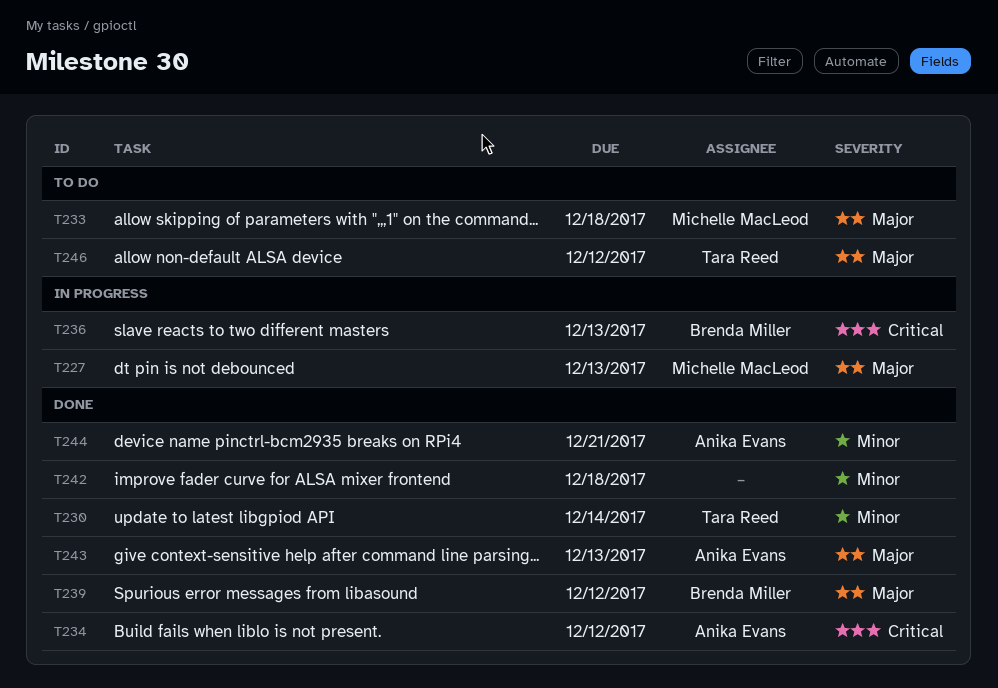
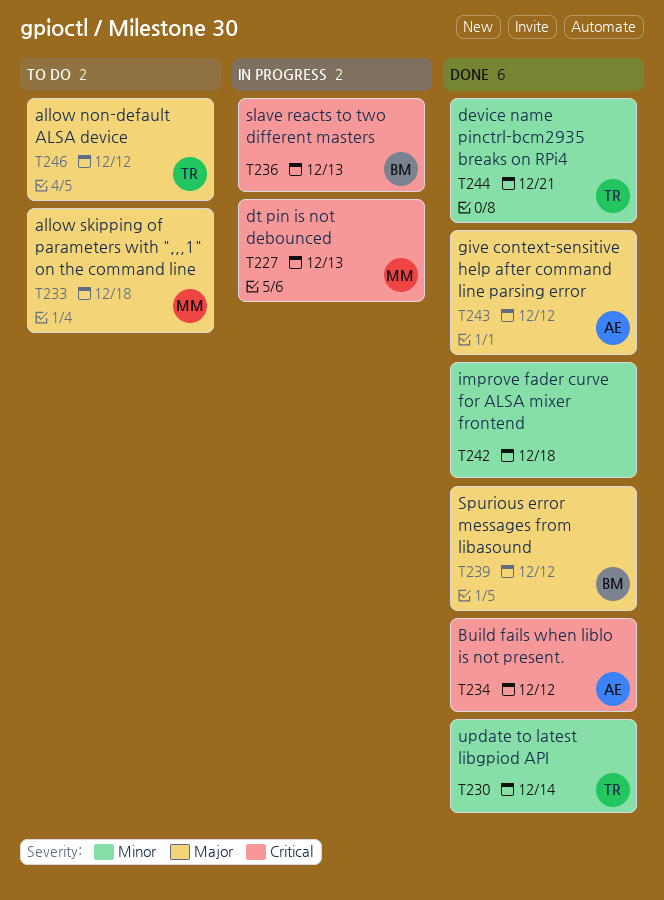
T227, priority: Major -> Critical
T243, due: Dec 13 -> Dec 12
T244, owner: Anika Evans -> Tara Reed

